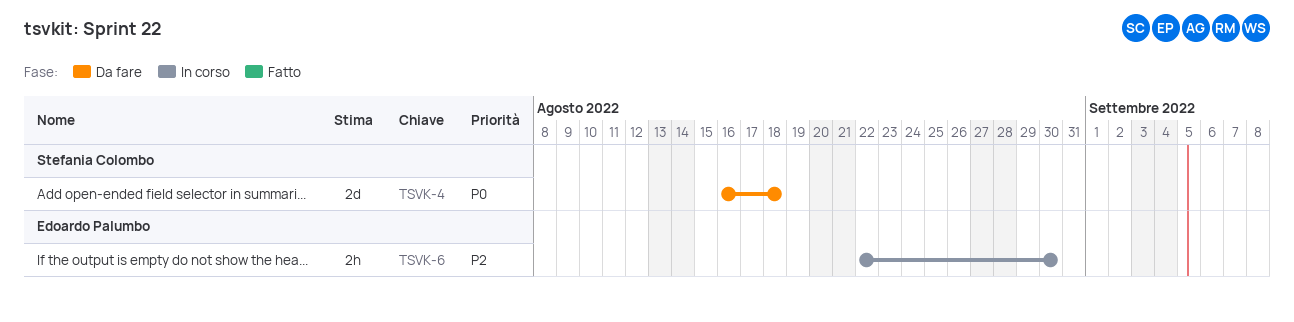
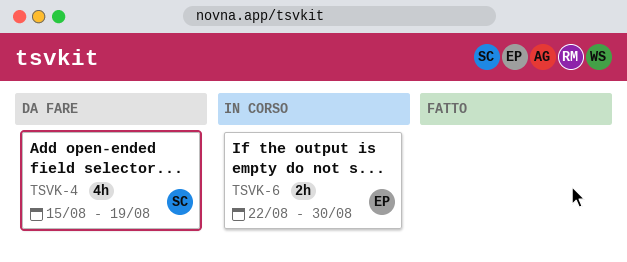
TSVK-4, estimate: 2d -> 4h
TSVK-4, start: Aug 16 -> Aug 15
TSVK-4, due: Aug 18 -> Aug 19

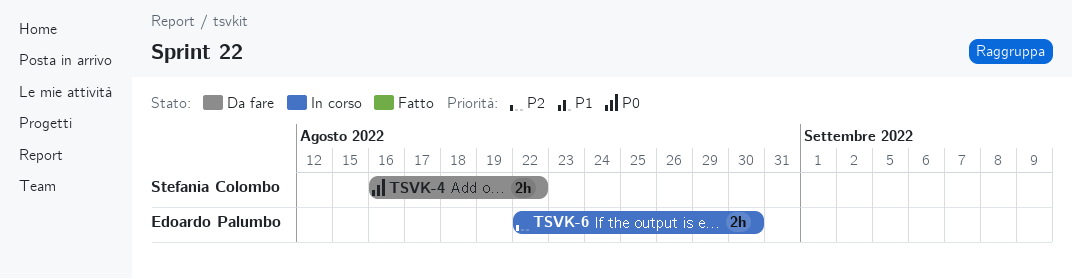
TSVK-4, estimate: 4h -> 2h
TSVK-4, start: Aug 15 -> Aug 16
TSVK-4, due: Aug 19 -> Aug 22

